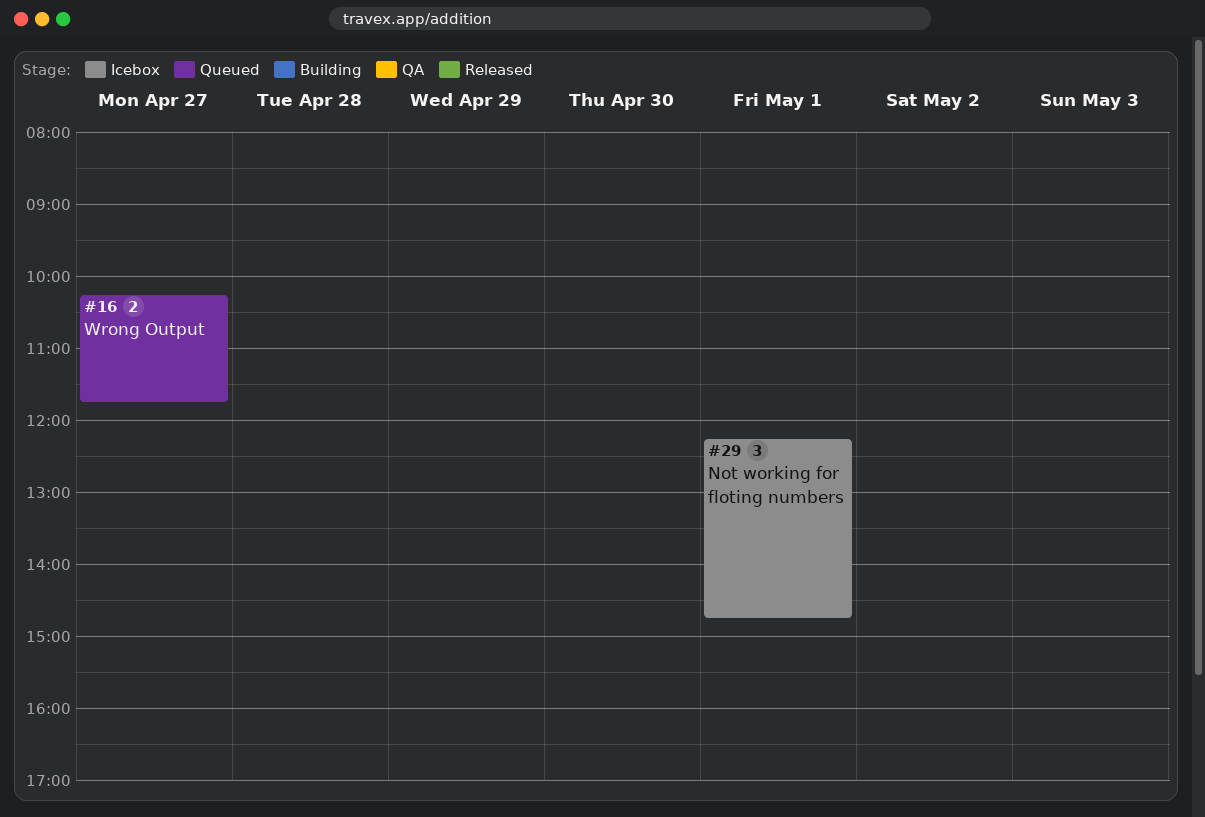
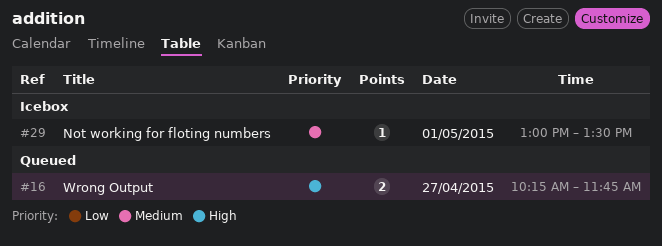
#29, estimate: 3 -> 1
#29, begins: 12:15 -> 13:00
#29, ends: 14:45 -> 13:30

